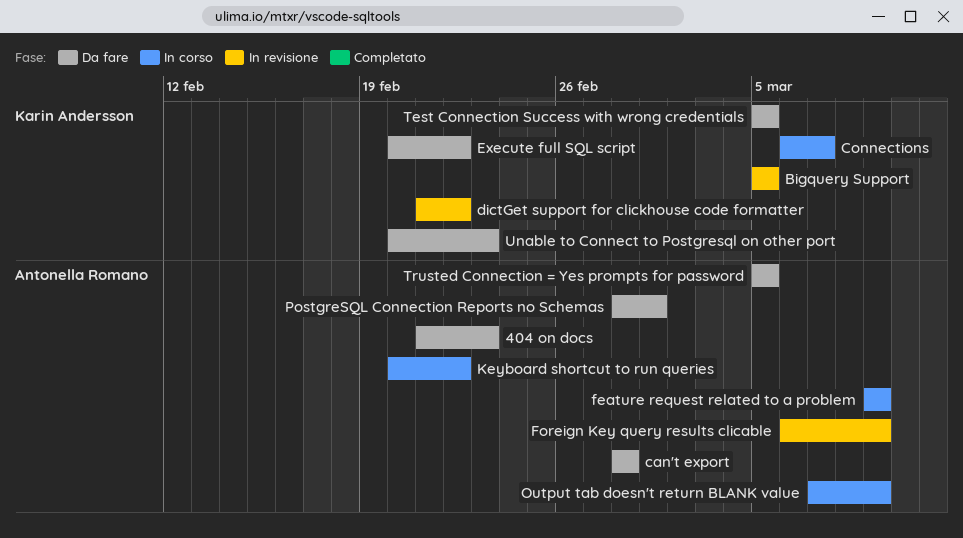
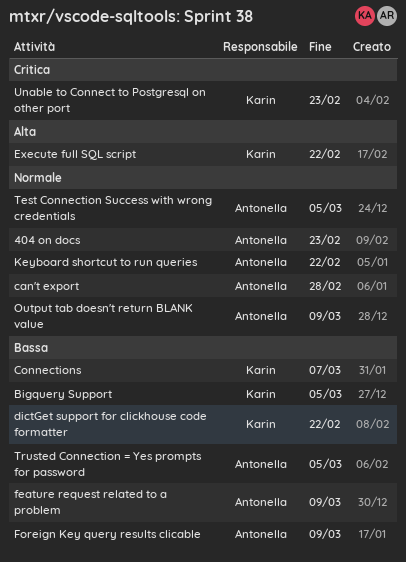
PostgreSQL Connection Reports no Schemas: present -> none
Test Connection Success with wrong credentials, owner: Karin Andersson -> Antonella Romano

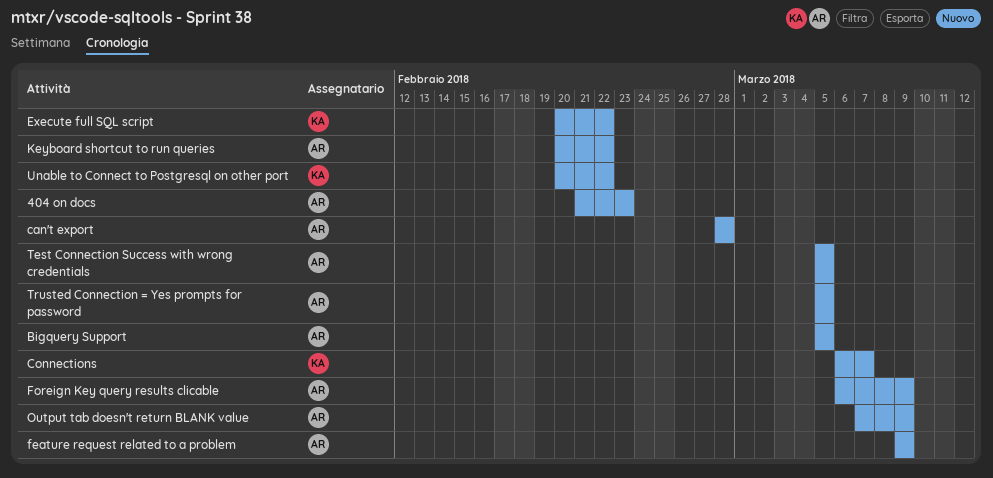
Bigquery Support, owner: Karin -> Antonella
dictGet support for clickhouse code formatter: present -> none
Unable to Connect to Postgresql on other port, due: Feb 23 -> Feb 22

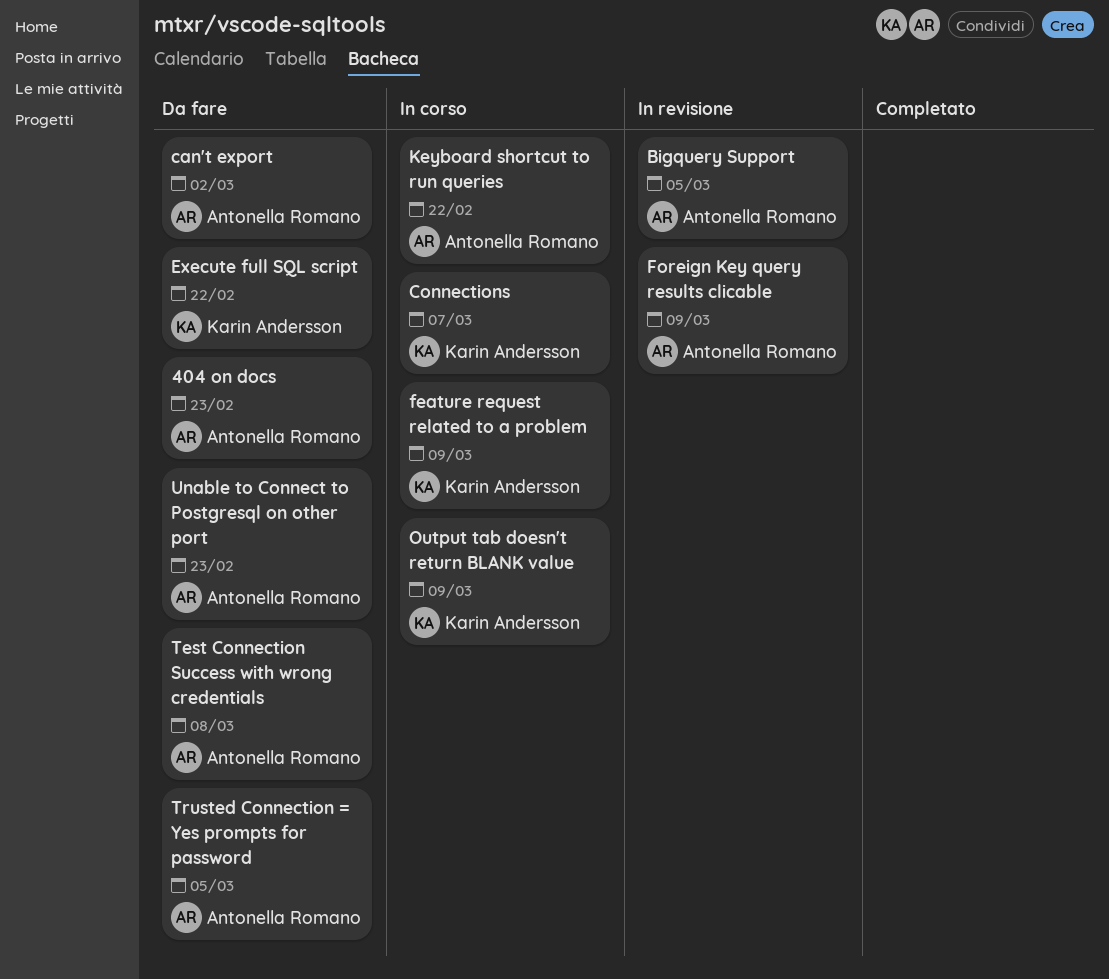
can't export, due: Feb 28 -> Mar 2
feature request related to a problem, owner: Antonella Romano -> Karin Andersson
Output tab doesn't return BLANK value, owner: Antonella Romano -> Karin Andersson
Test Connection Success with wrong credentials, due: Mar 5 -> Mar 8
Unable to Connect to Postgresql on other port, owner: Karin Andersson -> Antonella Romano
Unable to Connect to Postgresql on other port, due: Feb 22 -> Feb 23

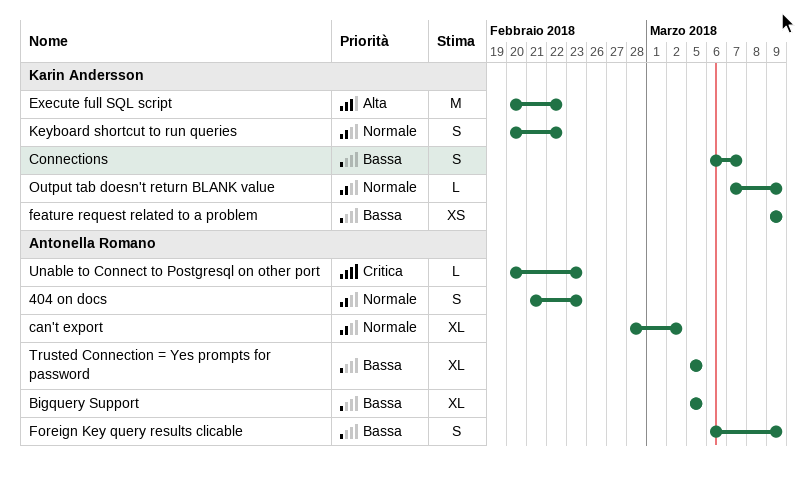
Keyboard shortcut to run queries, owner: Antonella Romano -> Karin Andersson
Test Connection Success with wrong credentials: present -> none

